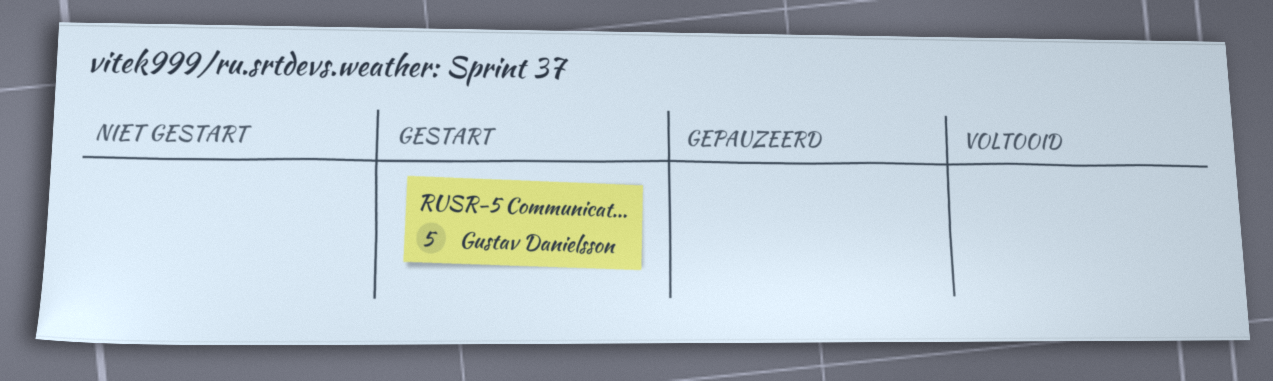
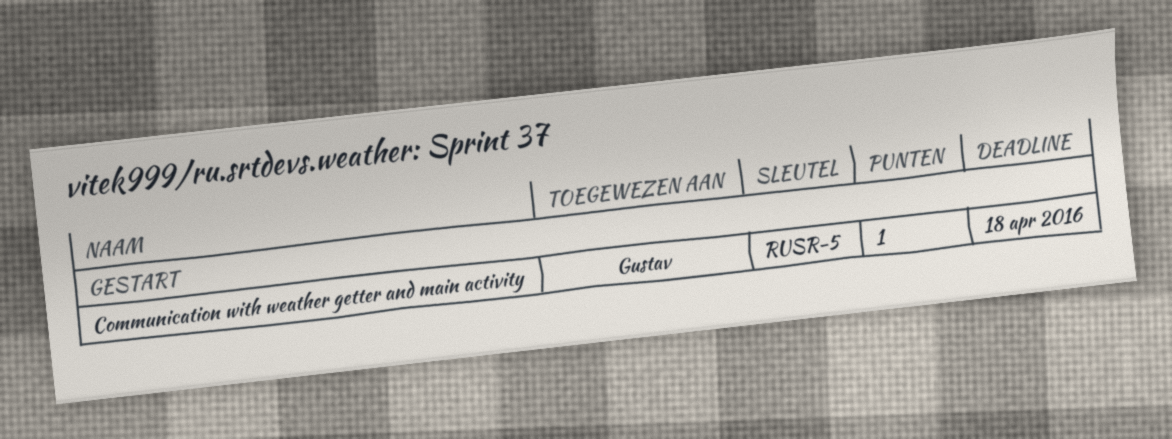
RUSR-5, estimate: 5 -> 1

